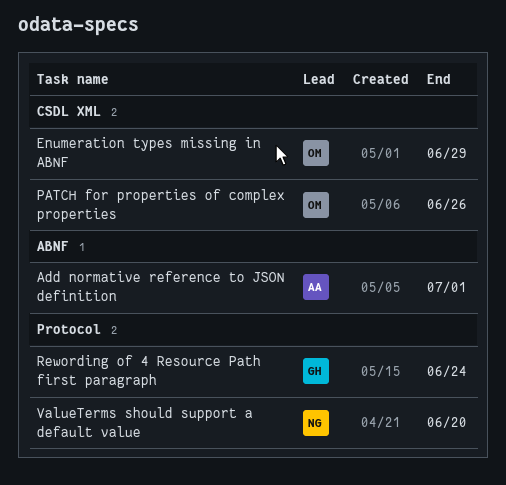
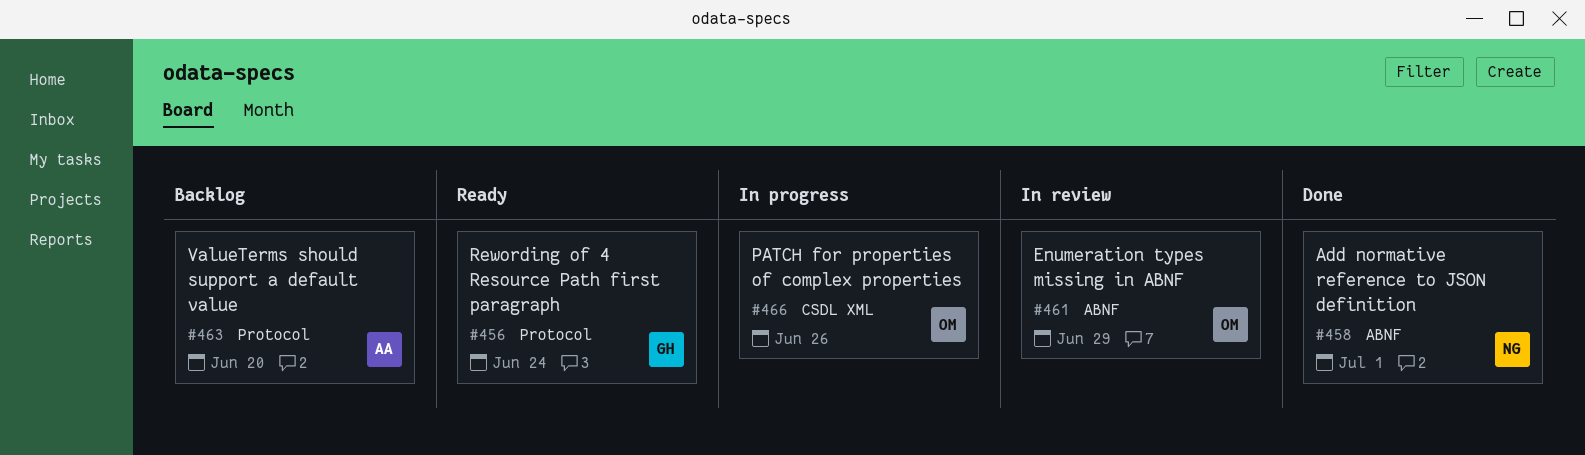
Add normative reference to JSON definition, owner: AA -> NG
Enumeration types missing in ABNF, label: CSDL XML -> ABNF
ValueTerms should support a default value, owner: NG -> AA

